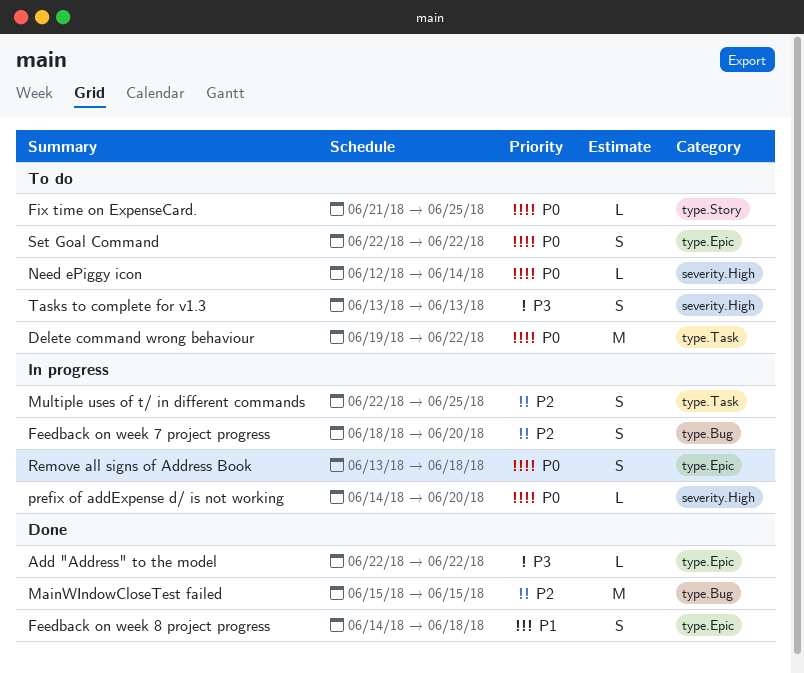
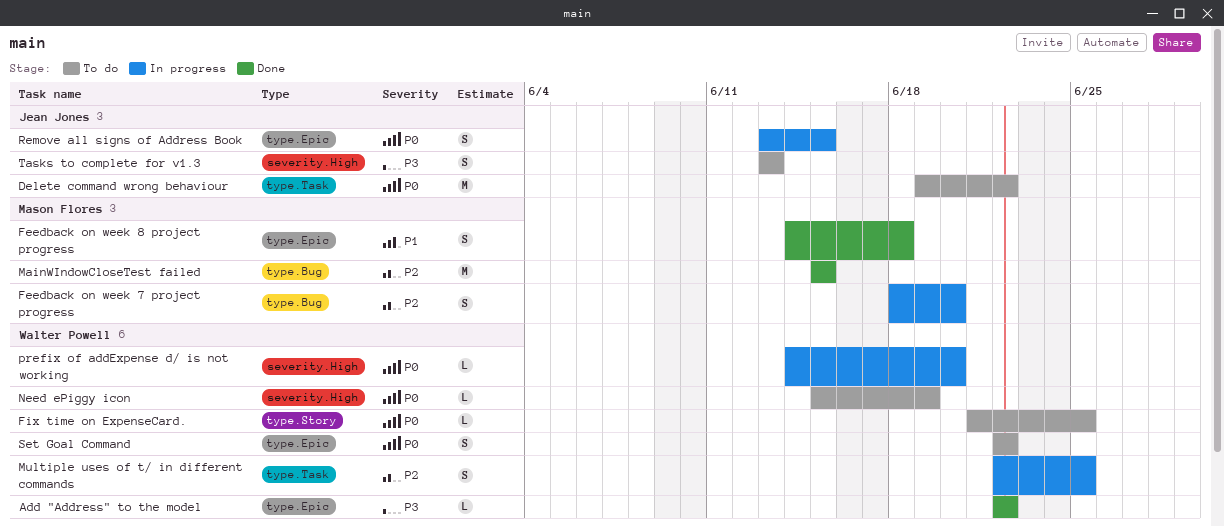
Need ePiggy icon, start: Jun 12 -> Jun 15
Need ePiggy icon, due: Jun 14 -> Jun 19
Remove all signs of Address Book, due: Jun 18 -> Jun 15

